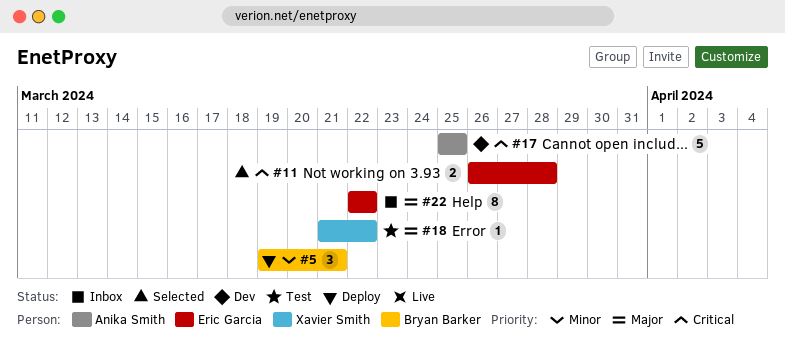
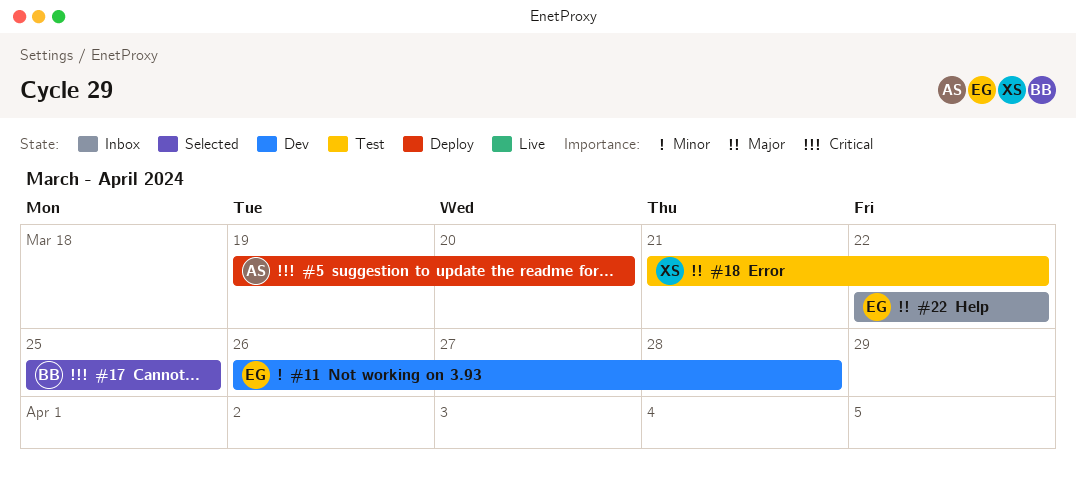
#5, owner: Bryan Barker -> Anika Smith
#5, priority: Minor -> Critical
#5, due: Mar 21 -> Mar 20
#11, status: Selected -> Dev
#11, priority: Critical -> Minor
#17, status: Dev -> Selected
#17, owner: Anika Smith -> Bryan Barker

